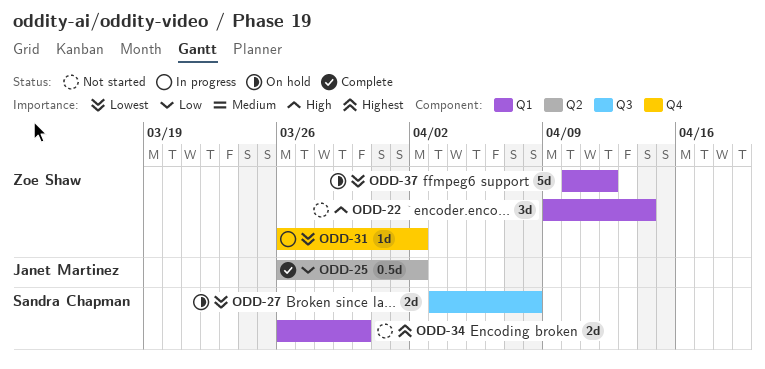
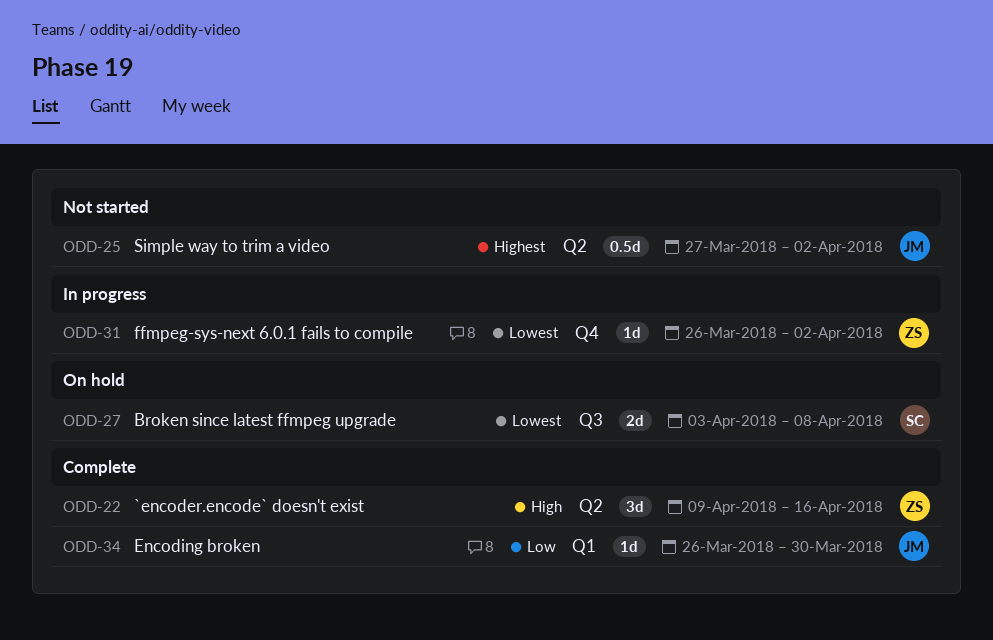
ODD-22, status: Not started -> Complete
ODD-22, label: Q1 -> Q2
ODD-22, due: Apr 14 -> Apr 16
ODD-25, status: Complete -> Not started
ODD-25, priority: Low -> Highest
ODD-25, start: Mar 26 -> Mar 27
ODD-34, status: Not started -> Complete
ODD-34, owner: Sandra Chapman -> Janet Martinez
ODD-34, priority: Highest -> Low
ODD-34, estimate: 2d -> 1d
ODD-37: present -> none

